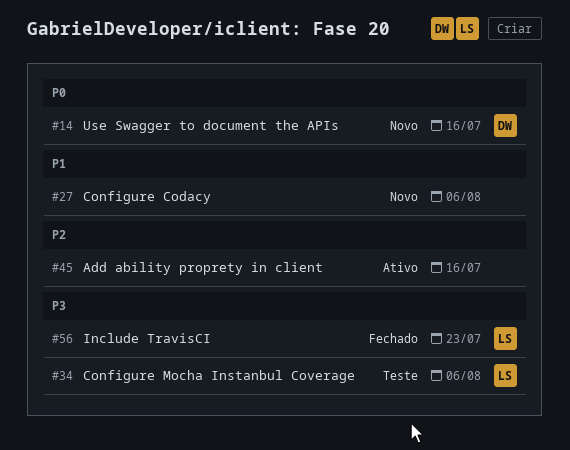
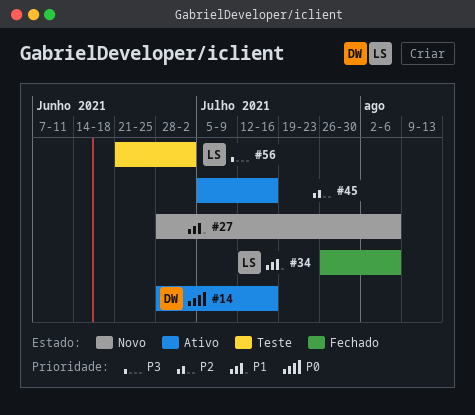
#14, status: Novo -> Ativo
#34, status: Teste -> Fechado
#34, priority: P3 -> P1
#56, status: Fechado -> Teste
#56, due: Jul 23 -> Jul 2

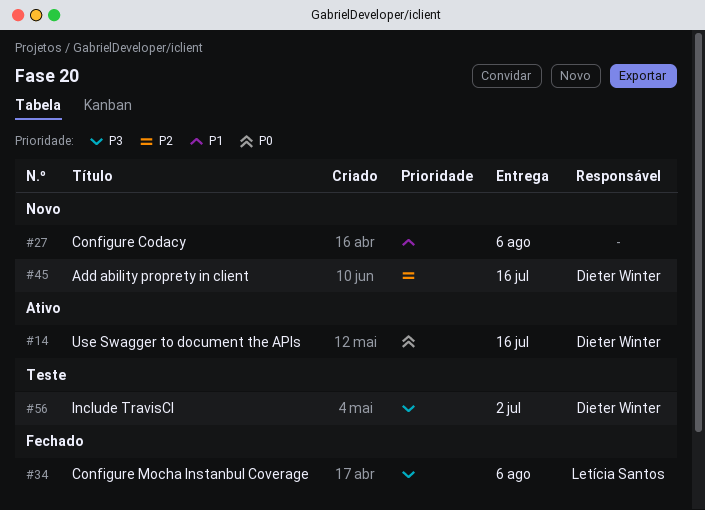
#34, priority: P1 -> P3
#45, status: Ativo -> Novo
#45, owner: none -> Dieter Winter
#56, owner: Letícia Santos -> Dieter Winter

